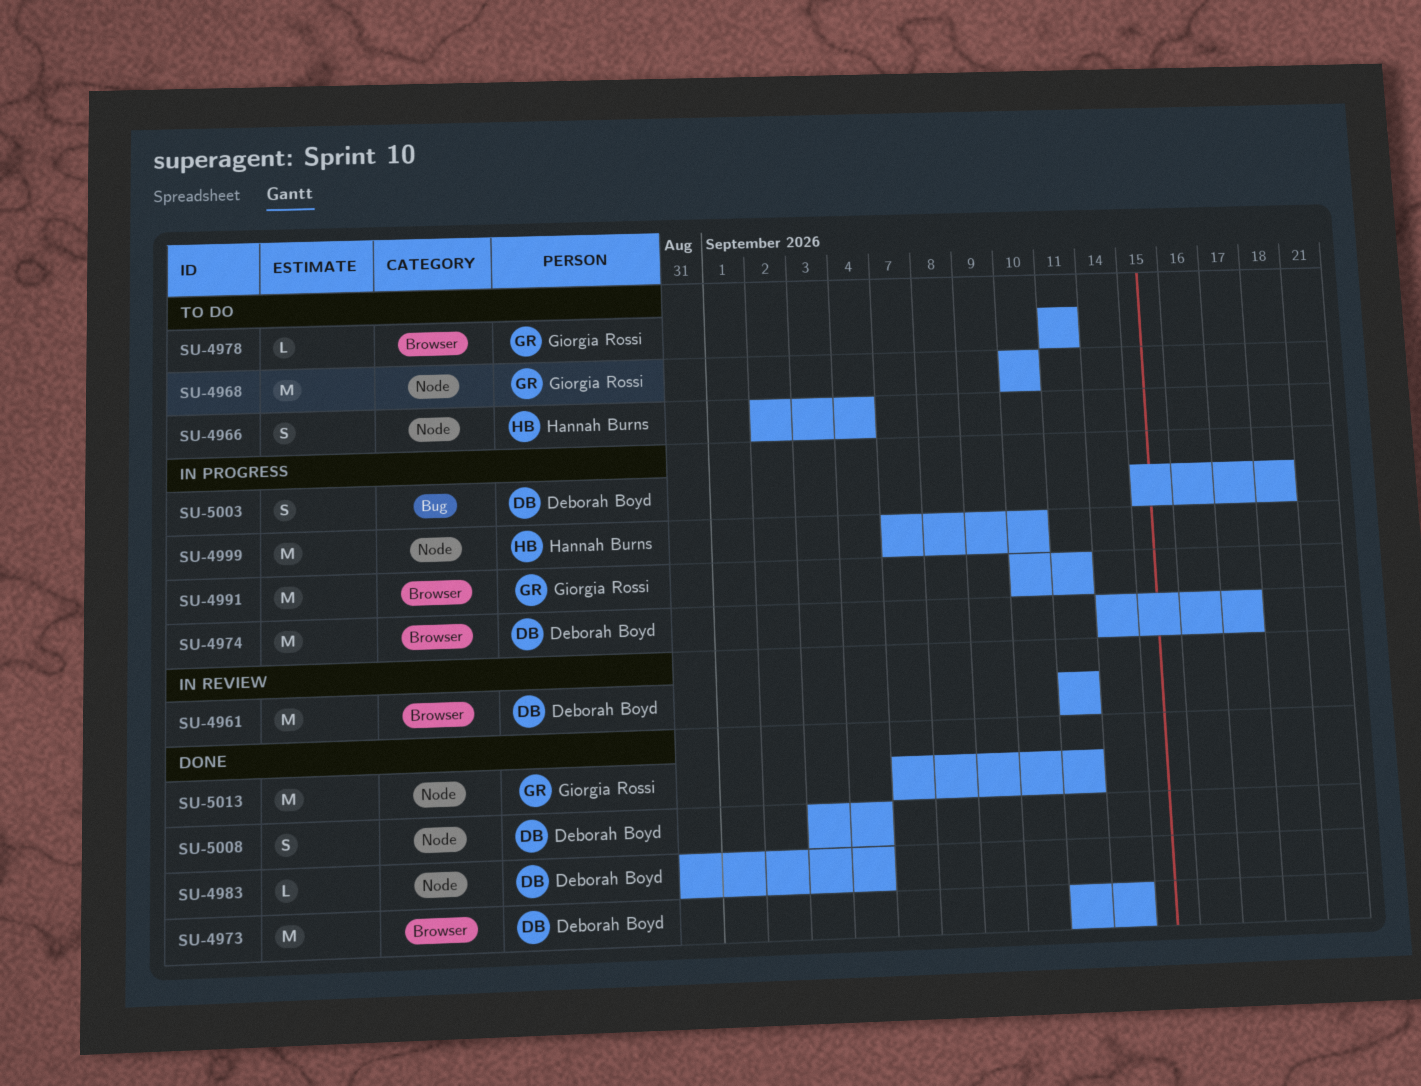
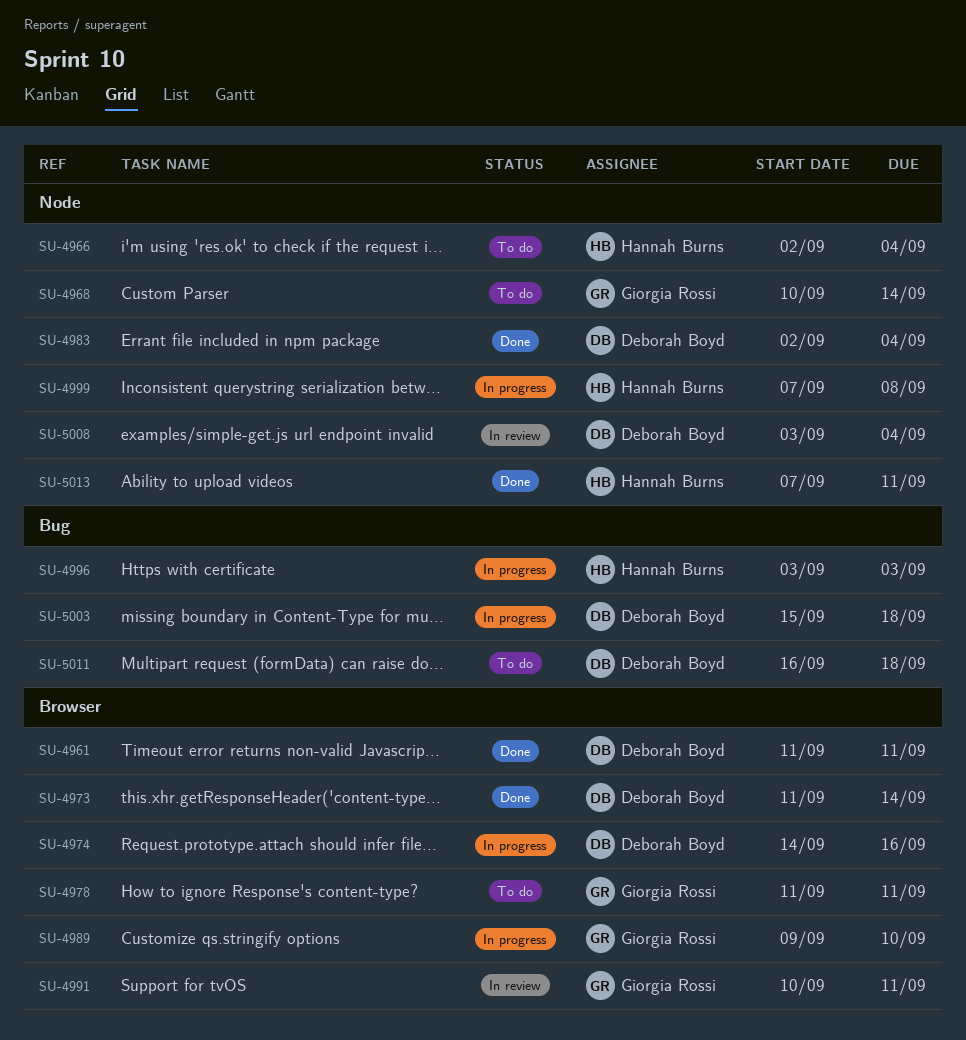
SU-4961, status: In review -> Done
SU-4968, due: Sep 10 -> Sep 14
SU-4974, due: Sep 17 -> Sep 16
SU-4983, start: Aug 31 -> Sep 2
SU-4989: none -> present
SU-4991, status: In progress -> In review
SU-4996: none -> present
SU-4999, due: Sep 10 -> Sep 8
SU-5008, status: Done -> In review
SU-5011: none -> present
SU-5013, owner: Giorgia Rossi -> Hannah Burns

